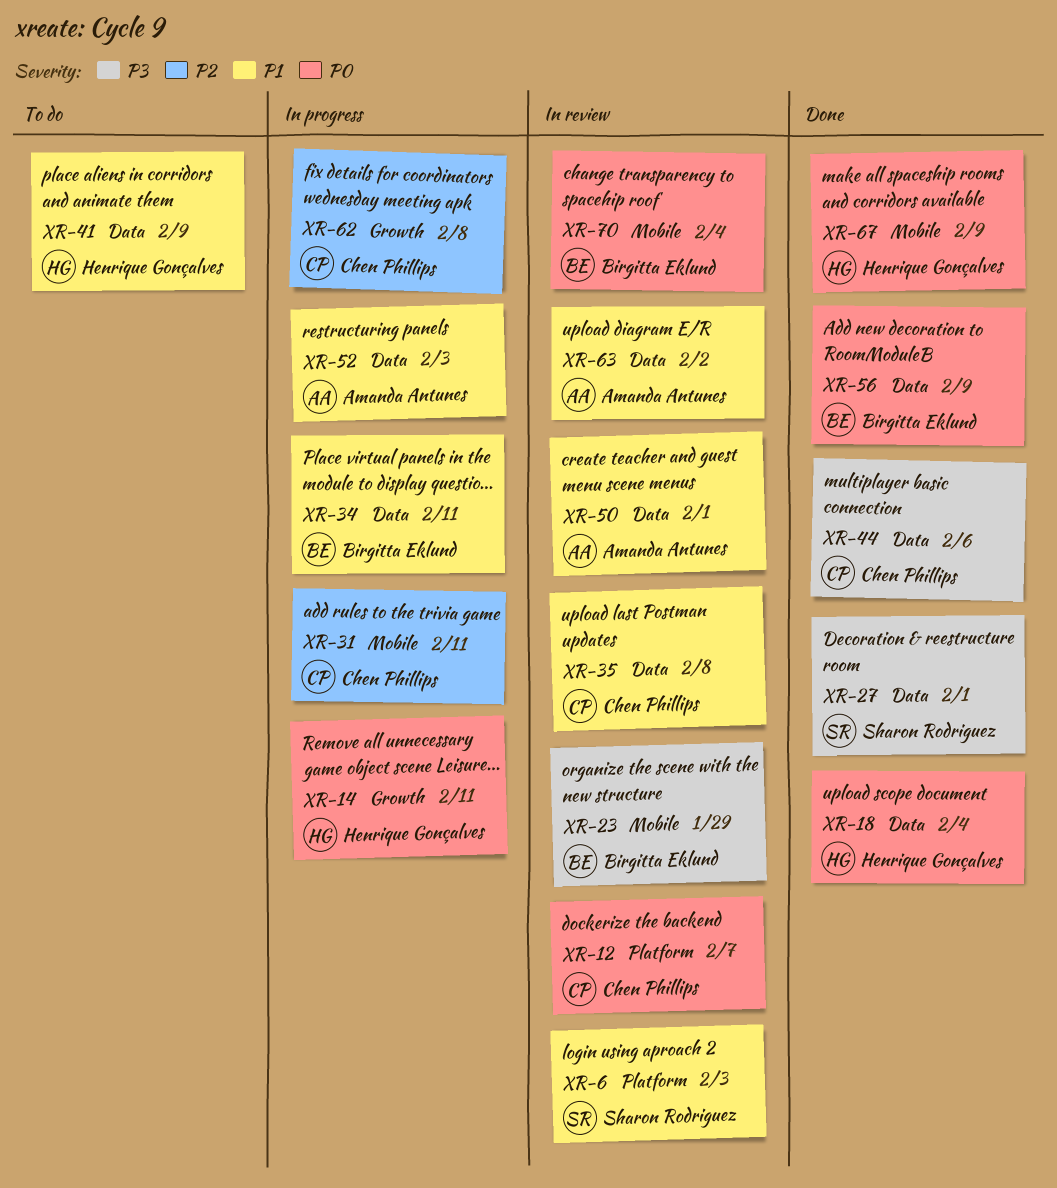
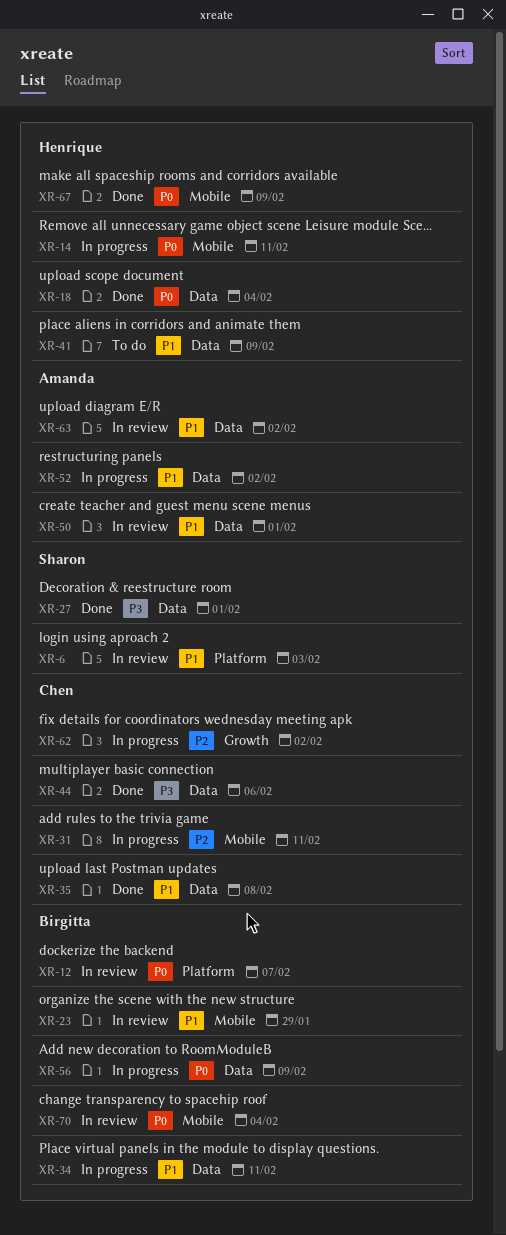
XR-12, owner: Chen Phillips -> Birgitta Eklund
XR-14, label: Growth -> Mobile
XR-23, priority: P3 -> P1
XR-35, status: In review -> Done
XR-52, due: Feb 3 -> Feb 2
XR-56, status: Done -> In progress
XR-62, due: Feb 8 -> Feb 2

